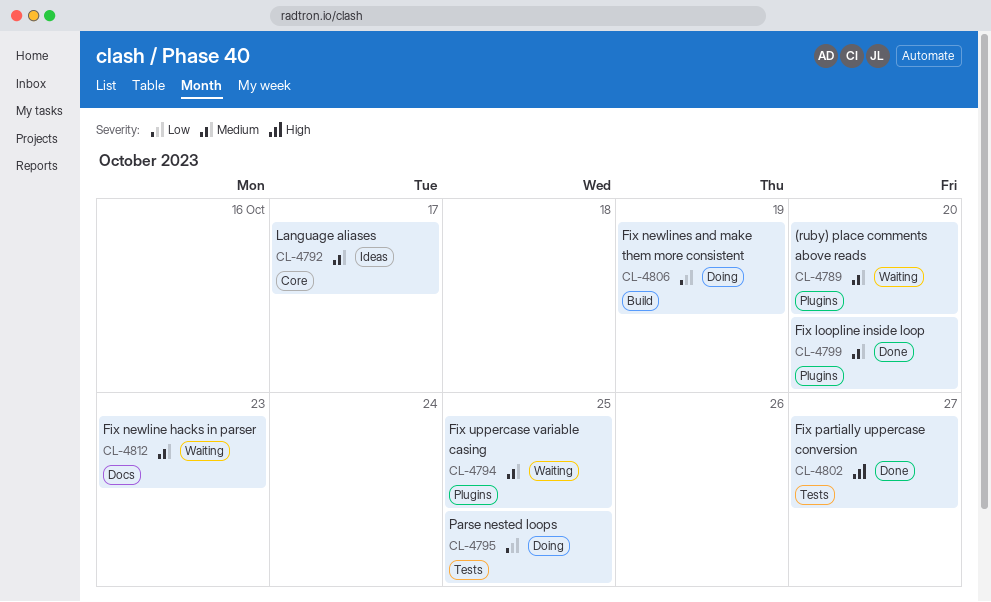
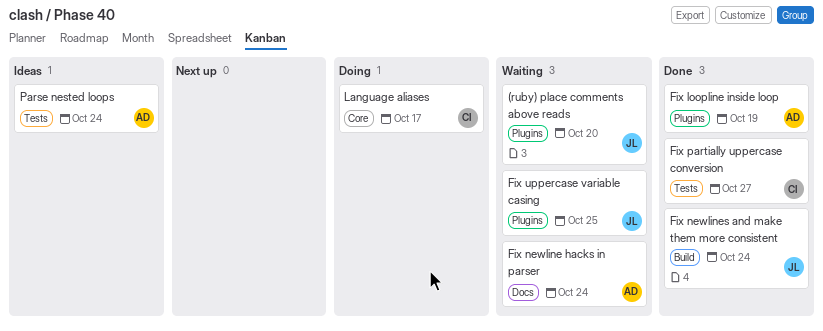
Fix loopline inside loop, due: Oct 20 -> Oct 19
Fix newline hacks in parser, due: Oct 23 -> Oct 24
Fix newlines and make them more consistent, status: Doing -> Done
Fix newlines and make them more consistent, due: Oct 19 -> Oct 24
Language aliases, status: Ideas -> Doing
Parse nested loops, status: Doing -> Ideas
Parse nested loops, due: Oct 25 -> Oct 24

